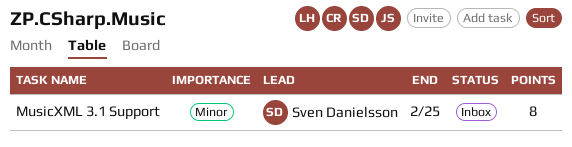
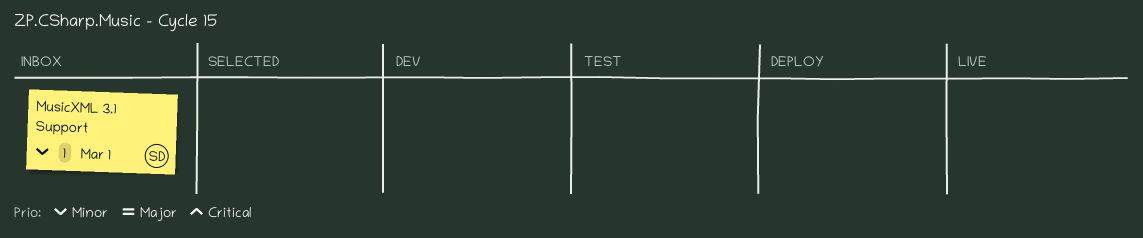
MusicXML 3.1 Support, estimate: 8 -> 1
MusicXML 3.1 Support, due: Feb 25 -> Mar 1

